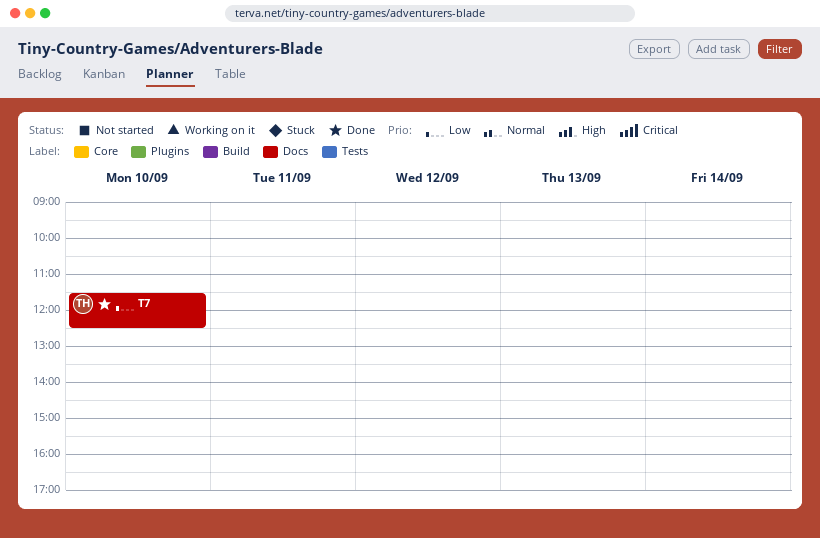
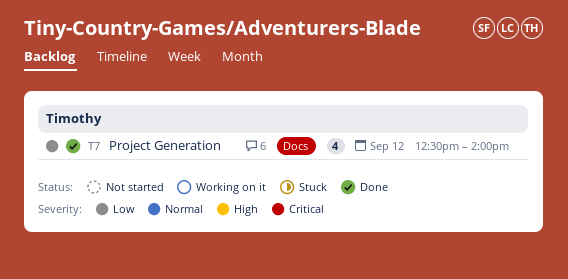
T7, day: Sep 10 -> Sep 12
T7, begins: 11:30 -> 12:30
T7, ends: 12:30 -> 14:00

